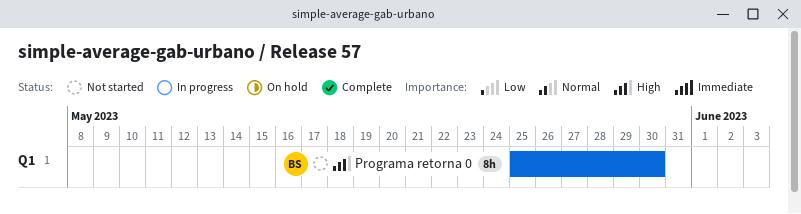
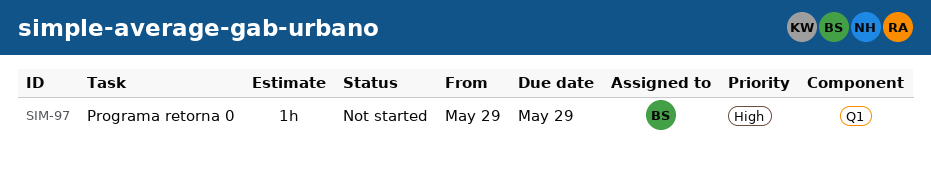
Programa retorna 0, estimate: 8h -> 1h
Programa retorna 0, start: May 25 -> May 29
Programa retorna 0, due: May 30 -> May 29

